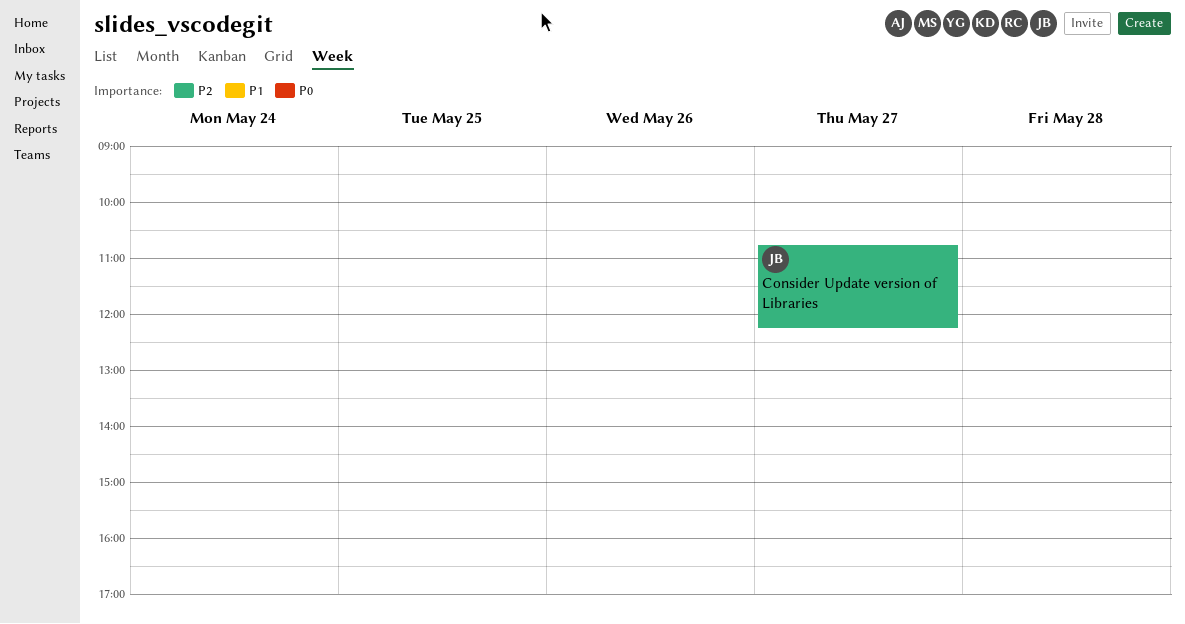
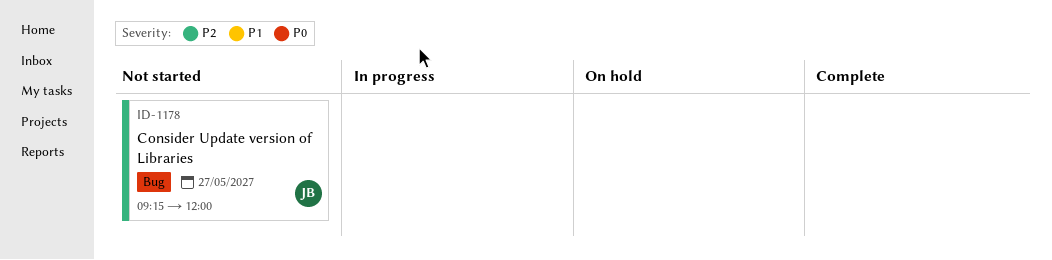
Consider Update version of Libraries, begins: 10:45 -> 09:15
Consider Update version of Libraries, ends: 12:15 -> 12:00

